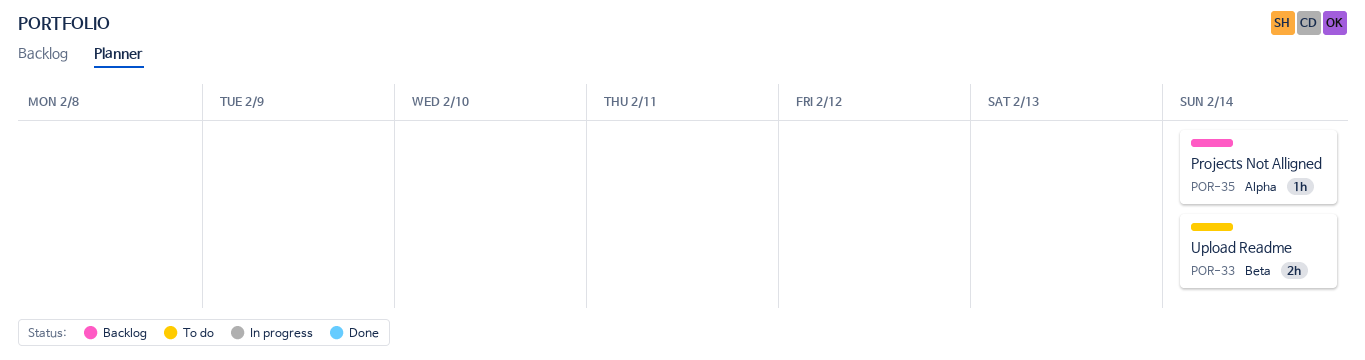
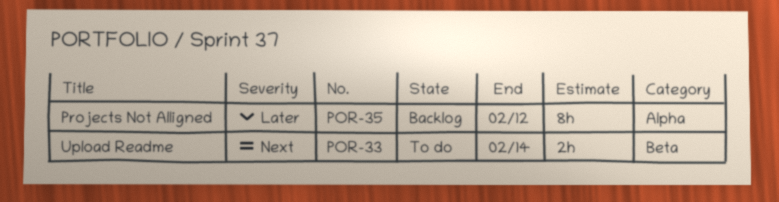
POR-35, estimate: 1h -> 8h
POR-35, due: Feb 14 -> Feb 12

